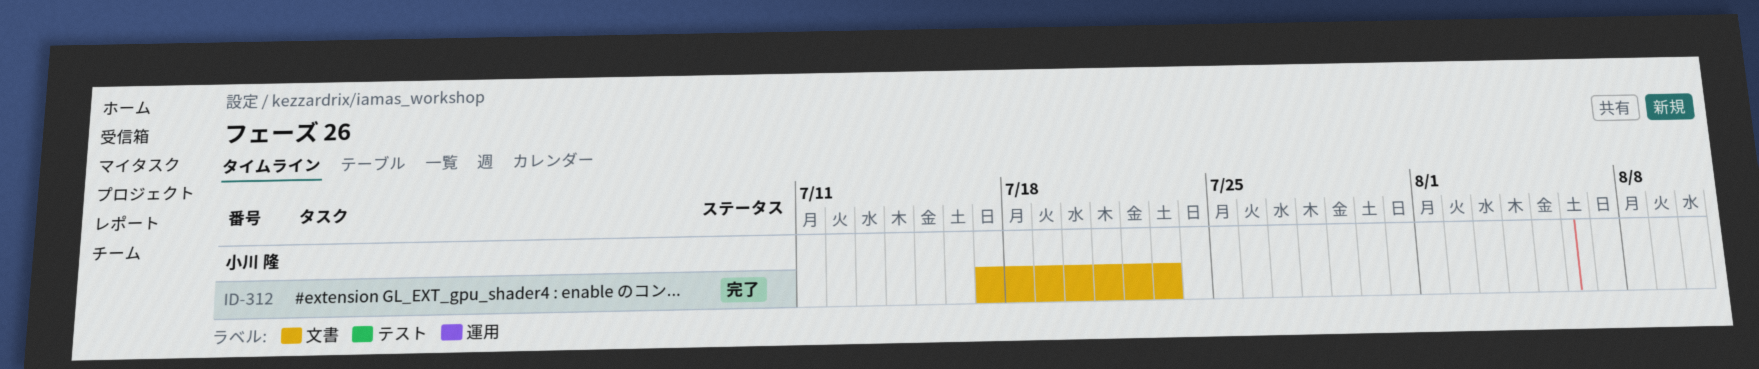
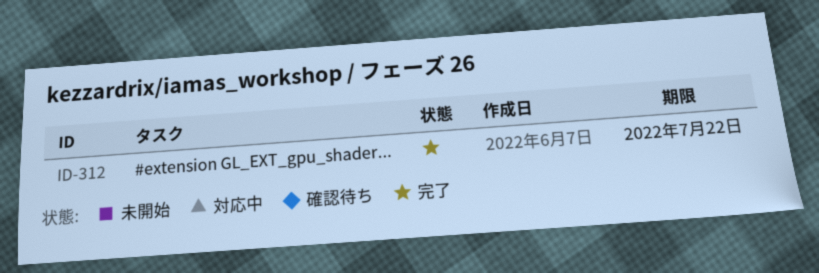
ID-312, due: Jul 23 -> Jul 22

